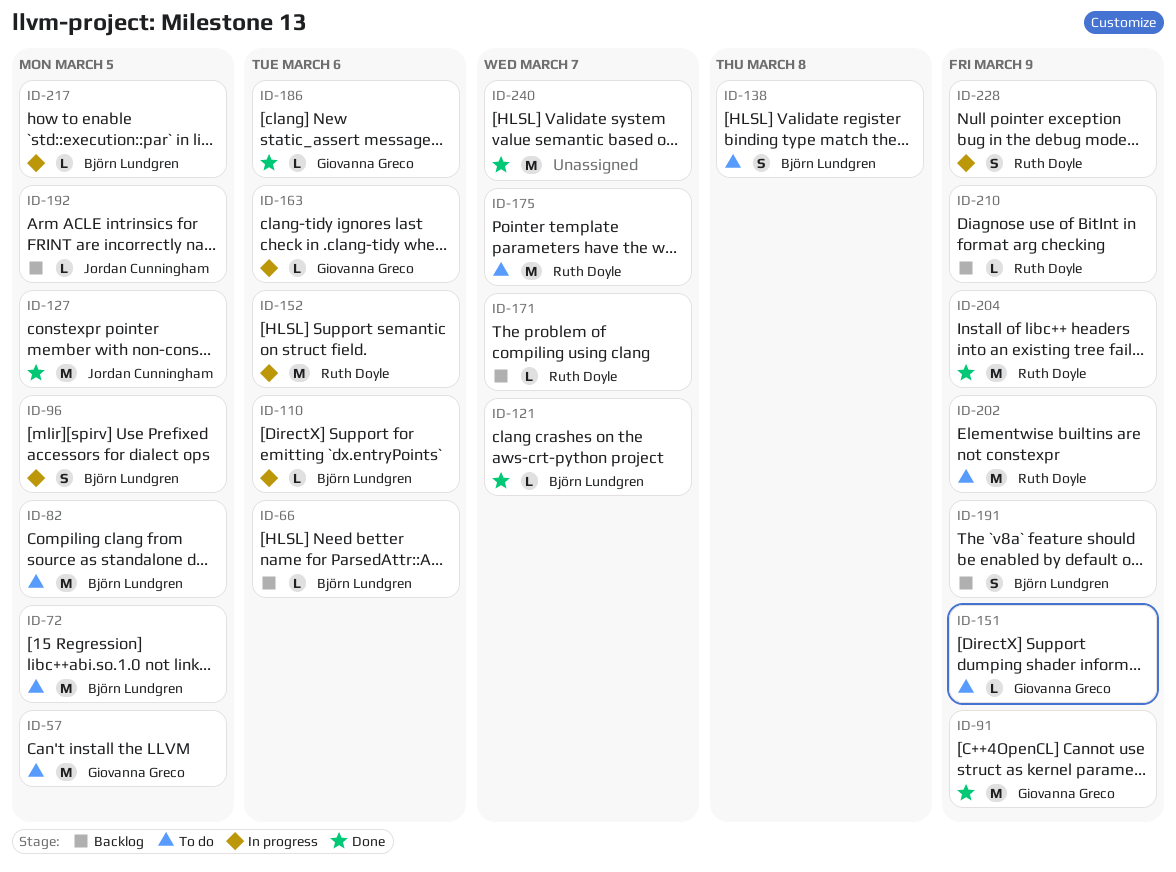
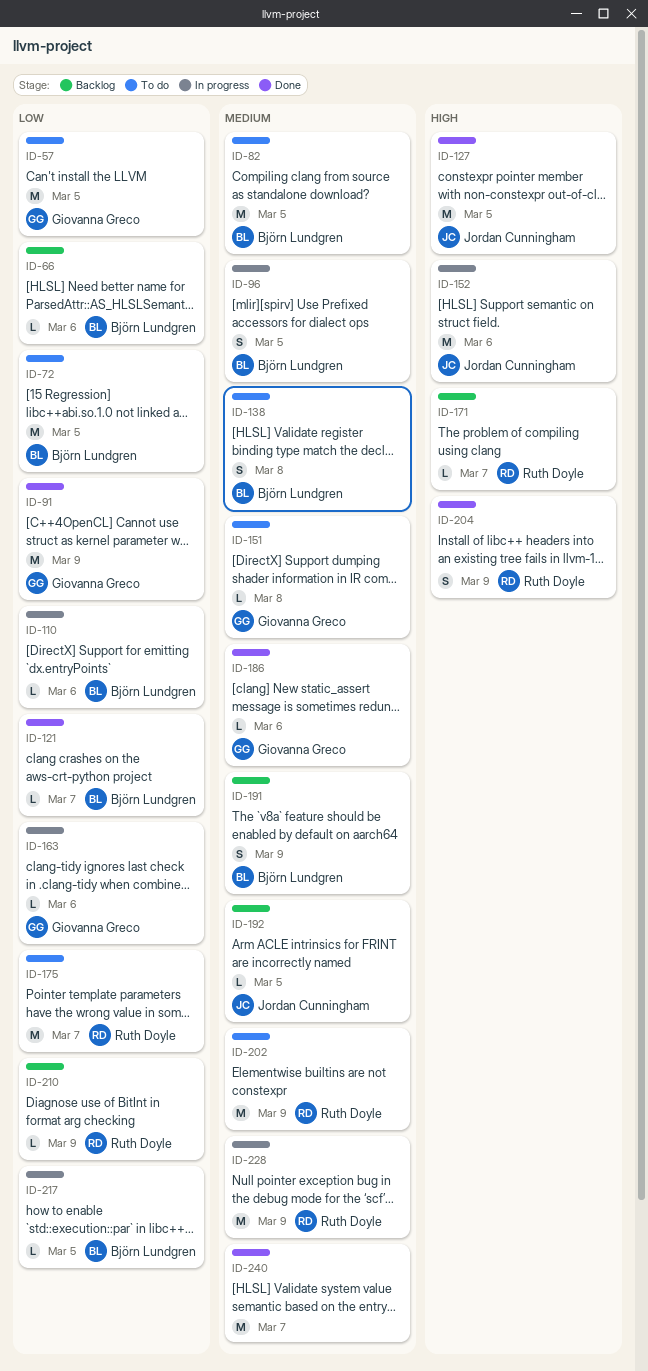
ID-151, due: Mar 9 -> Mar 8
ID-152, owner: Ruth Doyle -> Jordan Cunningham
ID-204, estimate: M -> S
ID-228, estimate: S -> M

